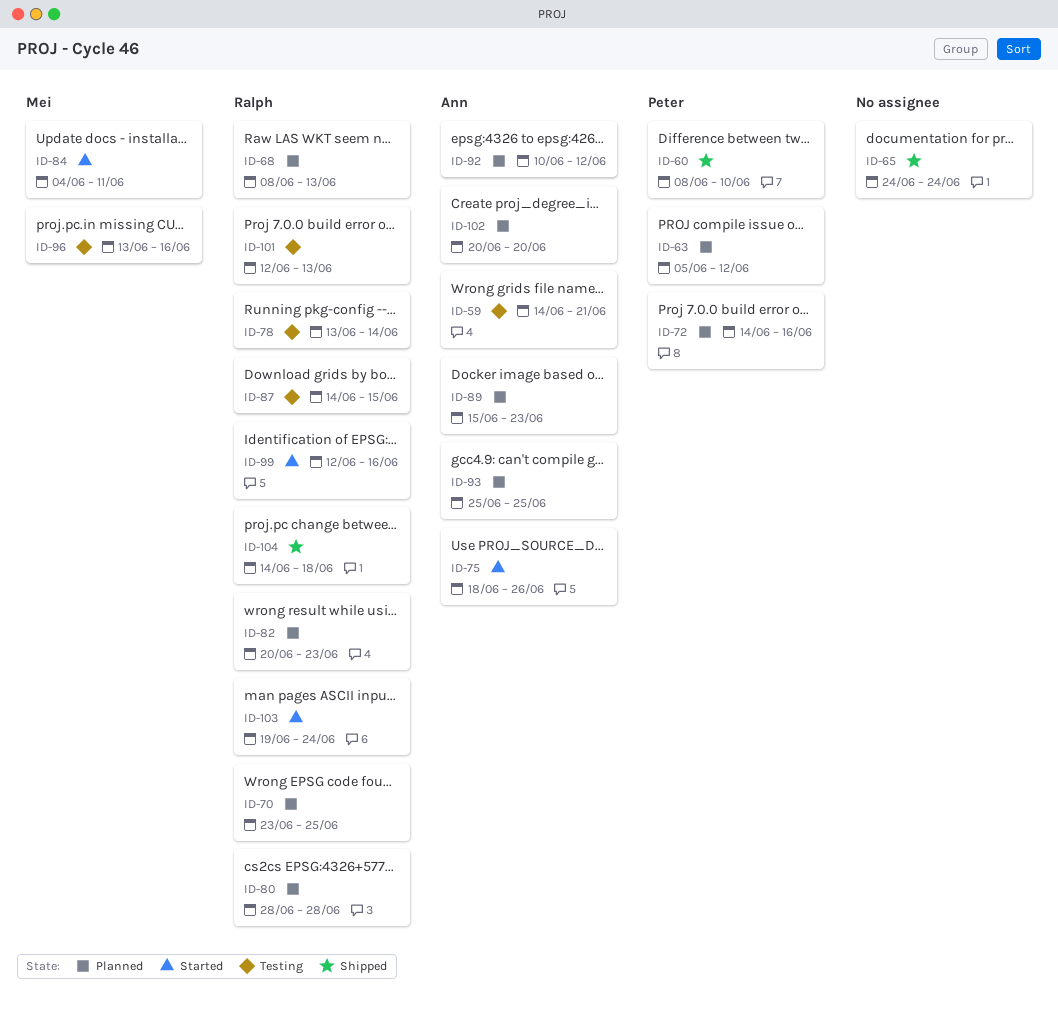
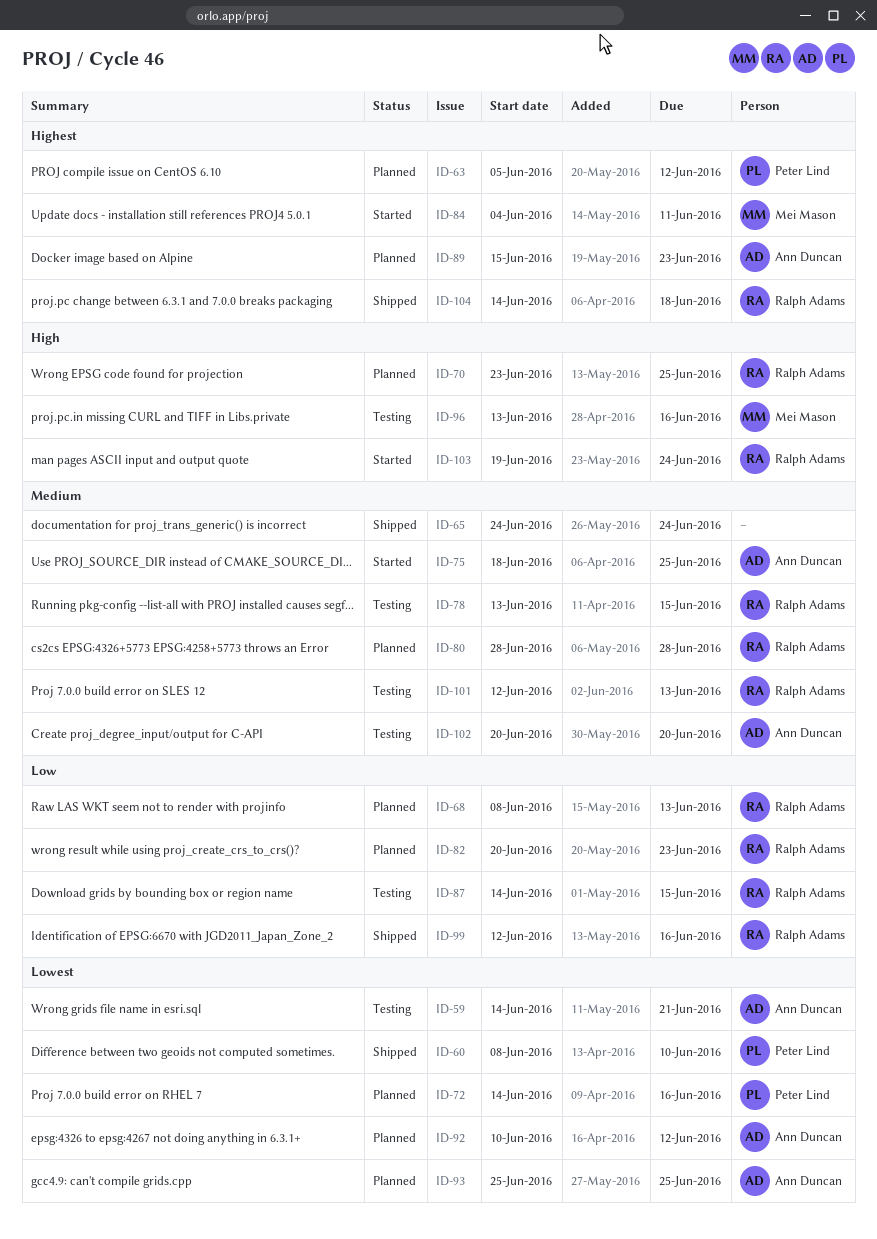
ID-75, due: Jun 26 -> Jun 25
ID-78, due: Jun 14 -> Jun 15
ID-99, status: Started -> Shipped
ID-102, status: Planned -> Testing

